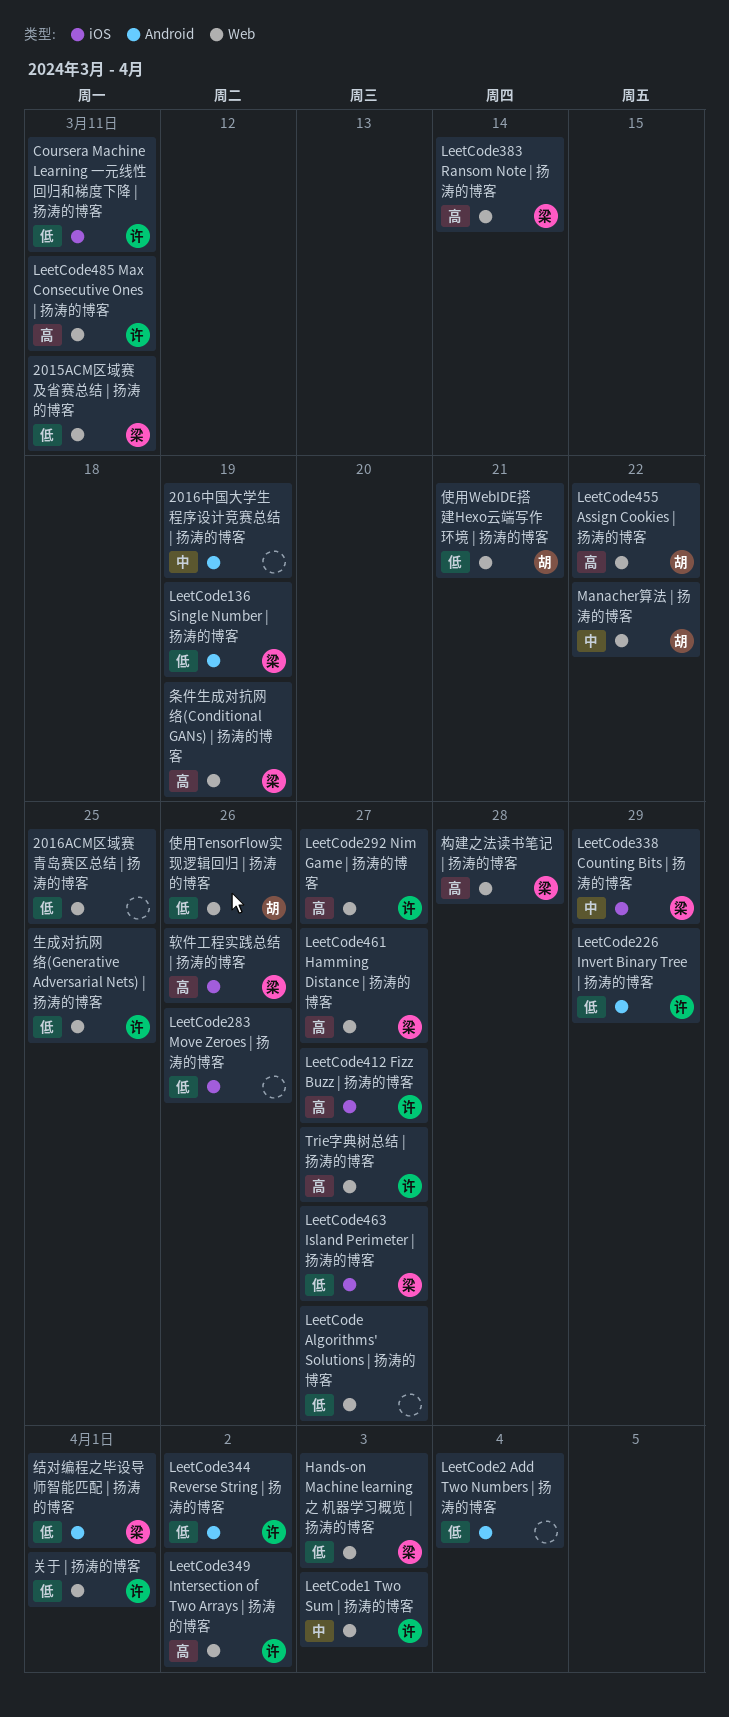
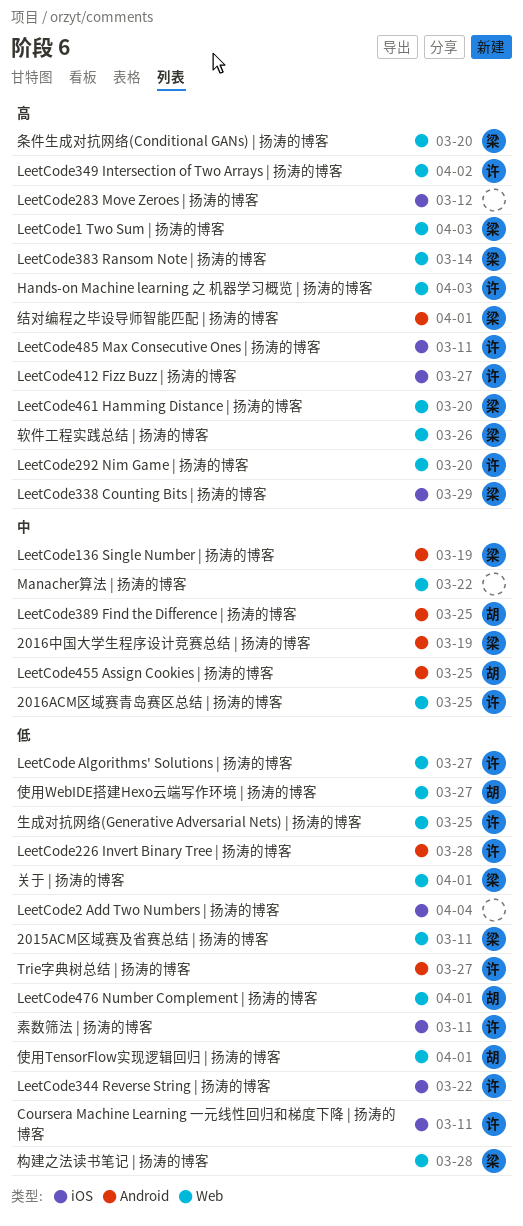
2016ACM区域赛青岛赛区总结 | 扬涛的博客, owner: none -> 许
2016ACM区域赛青岛赛区总结 | 扬涛的博客, priority: 低 -> 中
2016中国大学生程序设计竞赛总结 | 扬涛的博客, owner: none -> 梁
Hands-on Machine learning 之 机器学习概览 | 扬涛的博客, owner: 梁 -> 许
Hands-on Machine learning 之 机器学习概览 | 扬涛的博客, priority: 低 -> 高
LeetCode Algorithms' Solutions | 扬涛的博客, owner: none -> 许
LeetCode1 Two Sum | 扬涛的博客, owner: 许 -> 梁
LeetCode1 Two Sum | 扬涛的博客, priority: 中 -> 高
LeetCode136 Single Number | 扬涛的博客, priority: 低 -> 中
LeetCode2 Add Two Numbers | 扬涛的博客, label: Android -> iOS
LeetCode226 Invert Binary Tree | 扬涛的博客, due: Mar 29 -> Mar 28
LeetCode283 Move Zeroes | 扬涛的博客, priority: 低 -> 高
LeetCode283 Move Zeroes | 扬涛的博客, due: Mar 26 -> Mar 12
LeetCode292 Nim Game | 扬涛的博客, due: Mar 27 -> Mar 20
LeetCode338 Counting Bits | 扬涛的博客, priority: 中 -> 高
LeetCode344 Reverse String | 扬涛的博客, label: Android -> iOS
LeetCode344 Reverse String | 扬涛的博客, due: Apr 2 -> Mar 22
LeetCode389 Find the Difference | 扬涛的博客: none -> present
LeetCode455 Assign Cookies | 扬涛的博客, priority: 高 -> 中
LeetCode455 Assign Cookies | 扬涛的博客, label: Web -> Android
LeetCode455 Assign Cookies | 扬涛的博客, due: Mar 22 -> Mar 25
LeetCode461 Hamming Distance | 扬涛的博客, due: Mar 27 -> Mar 20
LeetCode463 Island Perimeter | 扬涛的博客: present -> none
LeetCode476 Number Complement | 扬涛的博客: none -> present
LeetCode485 Max Consecutive Ones | 扬涛的博客, label: Web -> iOS
Manacher算法 | 扬涛的博客, owner: 胡 -> none
Trie字典树总结 | 扬涛的博客, priority: 高 -> 低
Trie字典树总结 | 扬涛的博客, label: Web -> Android
使用TensorFlow实现逻辑回归 | 扬涛的博客, due: Mar 26 -> Apr 1
使用WebIDE搭建Hexo云端写作环境 | 扬涛的博客, due: Mar 21 -> Mar 27
关于 | 扬涛的博客, owner: 许 -> 梁
条件生成对抗网络(Conditional GANs) | 扬涛的博客, due: Mar 19 -> Mar 20
构建之法读书笔记 | 扬涛的博客, priority: 高 -> 低
素数筛法 | 扬涛的博客: none -> present
结对编程之毕设导师智能匹配 | 扬涛的博客, priority: 低 -> 高
软件工程实践总结 | 扬涛的博客, label: iOS -> Web

